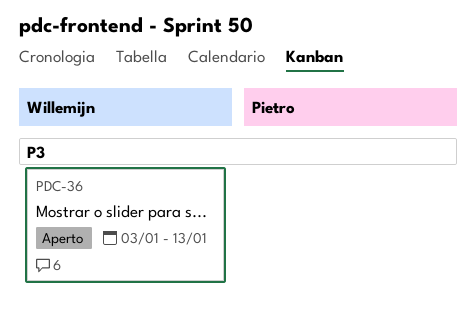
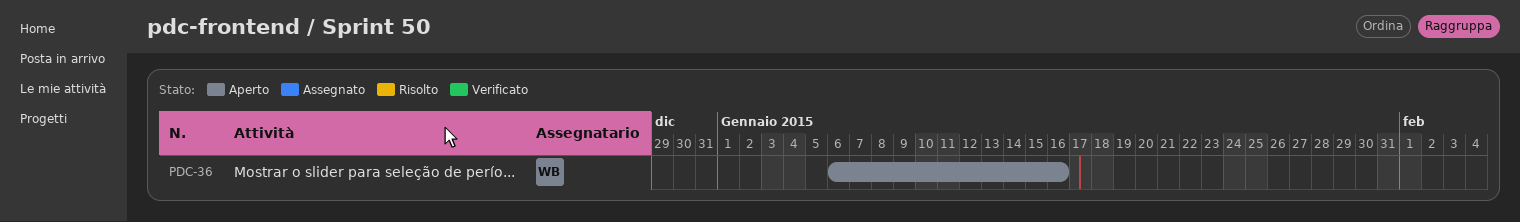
PDC-36, start: Jan 3 -> Jan 6
PDC-36, due: Jan 13 -> Jan 16

